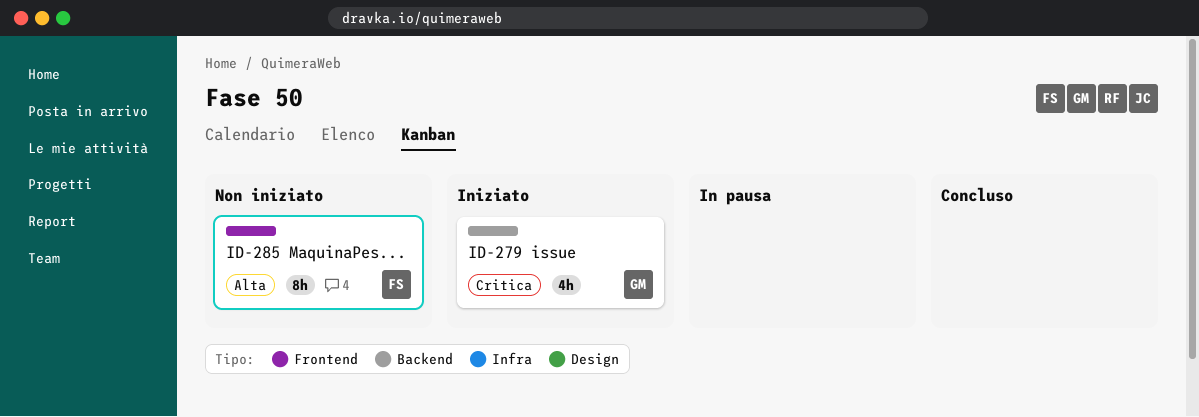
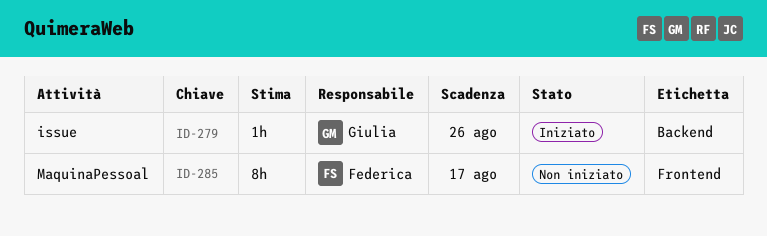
ID-279, estimate: 4h -> 1h

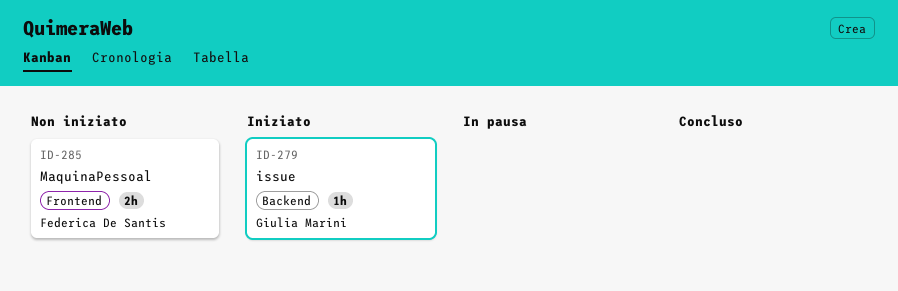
ID-285, estimate: 8h -> 2h

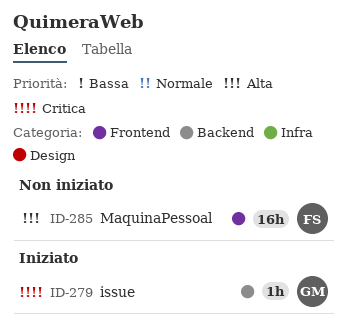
ID-285, estimate: 2h -> 16h

